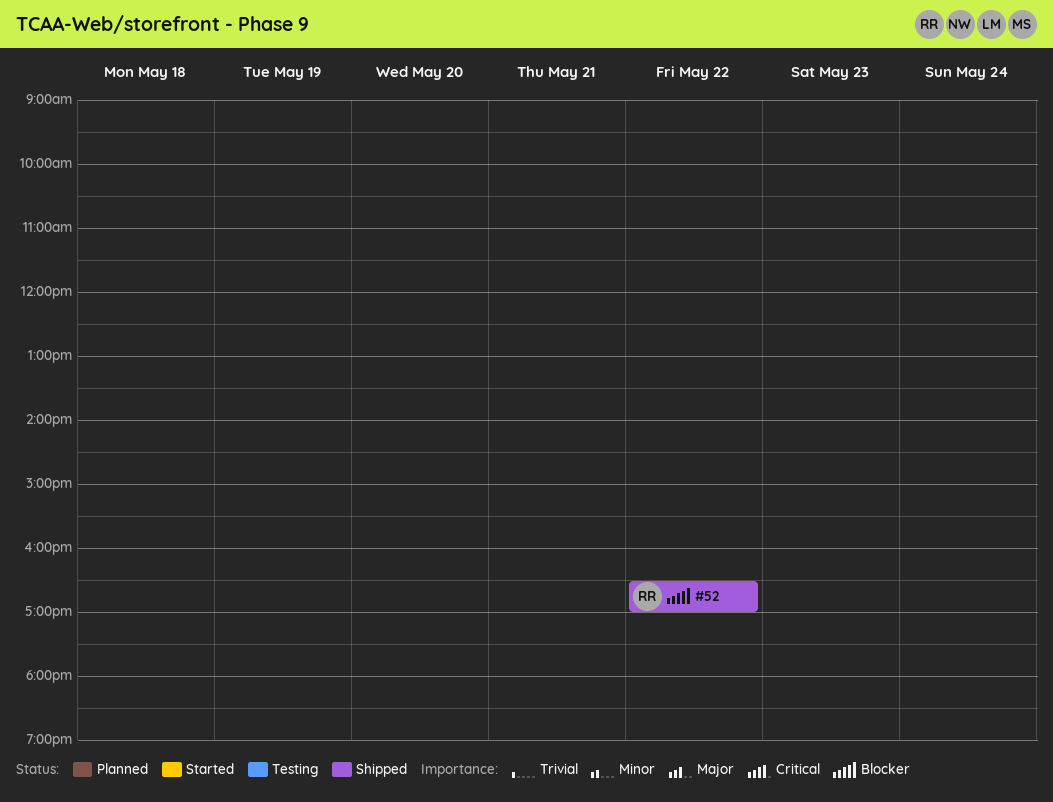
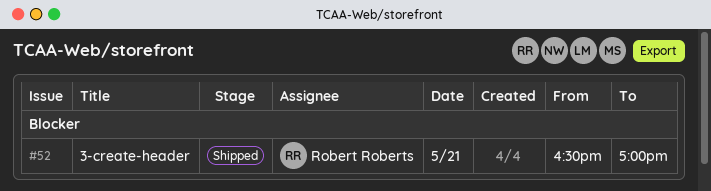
#52, day: May 22 -> May 21

